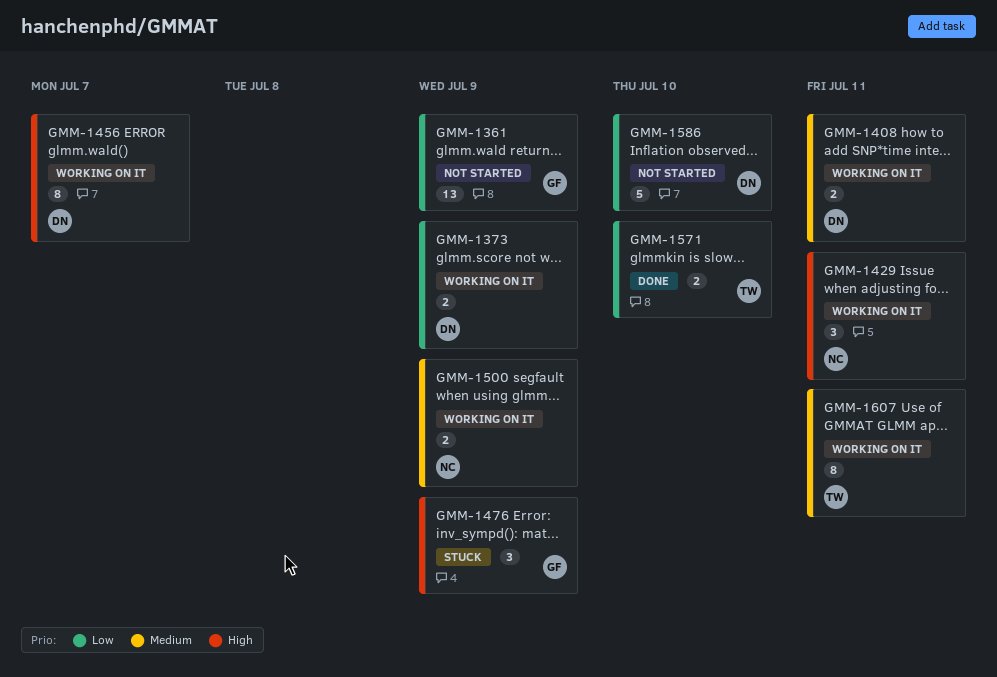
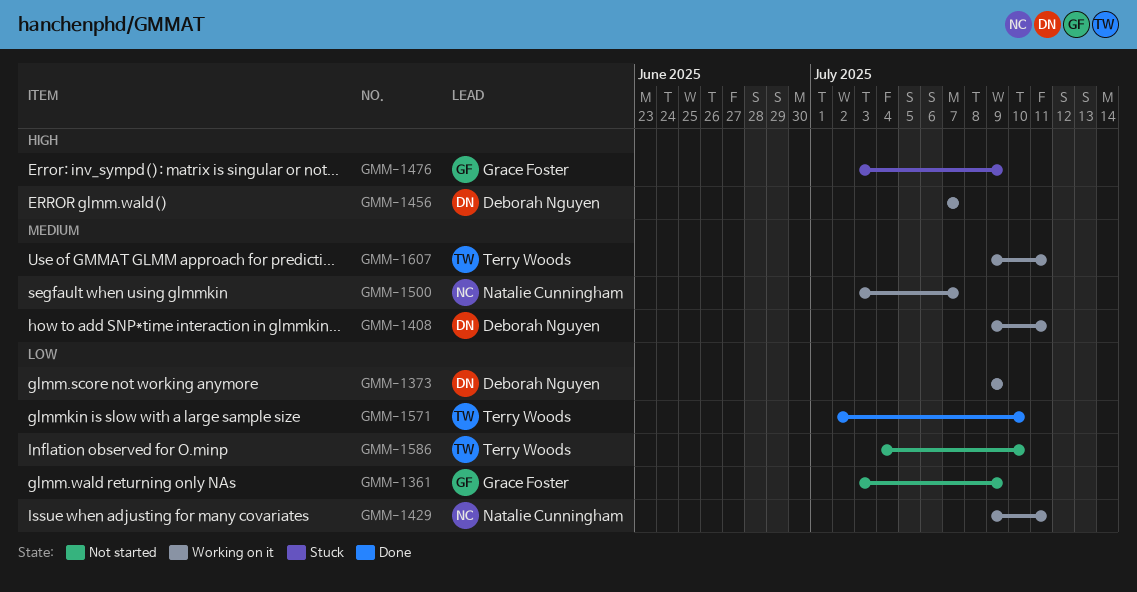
GMM-1429, priority: High -> Low
GMM-1500, due: Jul 9 -> Jul 7
GMM-1586, owner: Deborah Nguyen -> Terry Woods

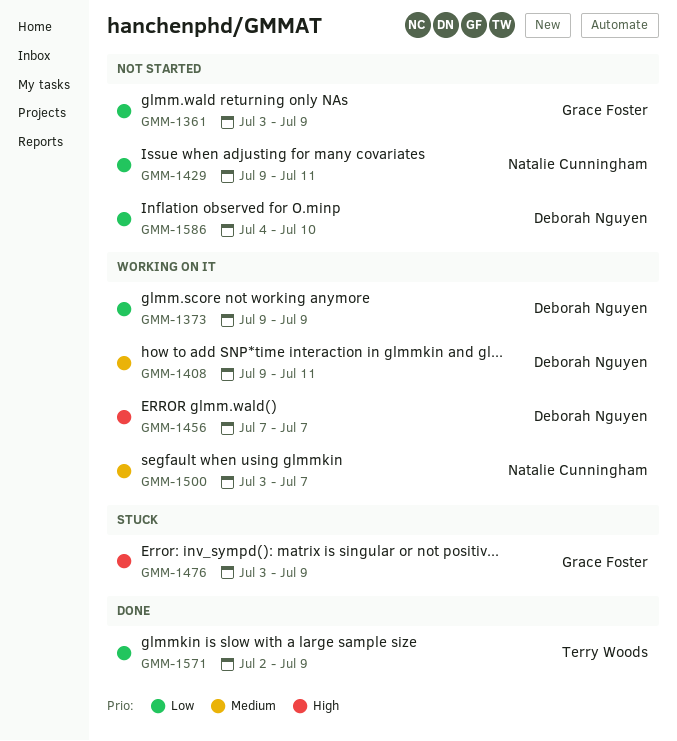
GMM-1429, status: Working on it -> Not started
GMM-1571, due: Jul 10 -> Jul 9
GMM-1586, owner: Terry Woods -> Deborah Nguyen
GMM-1607: present -> none

